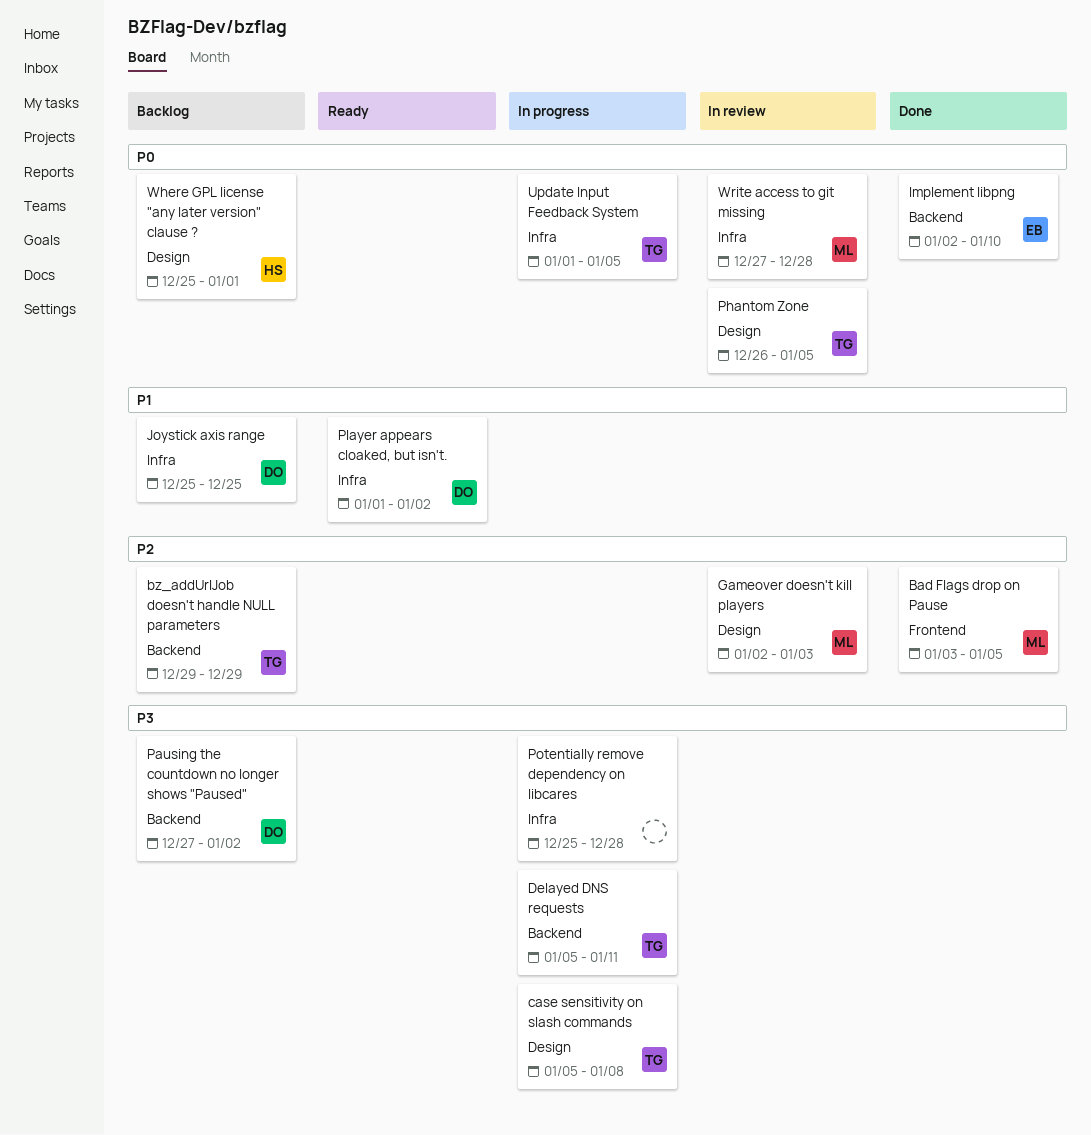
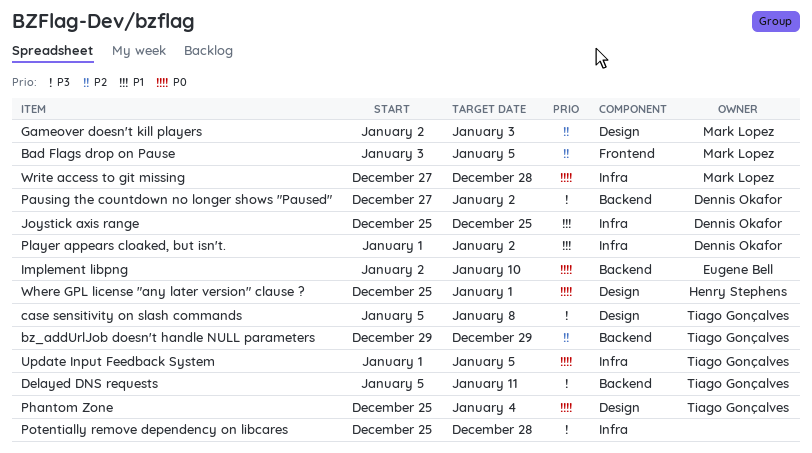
Phantom Zone, start: Dec 26 -> Dec 25
Phantom Zone, due: Jan 5 -> Jan 4

